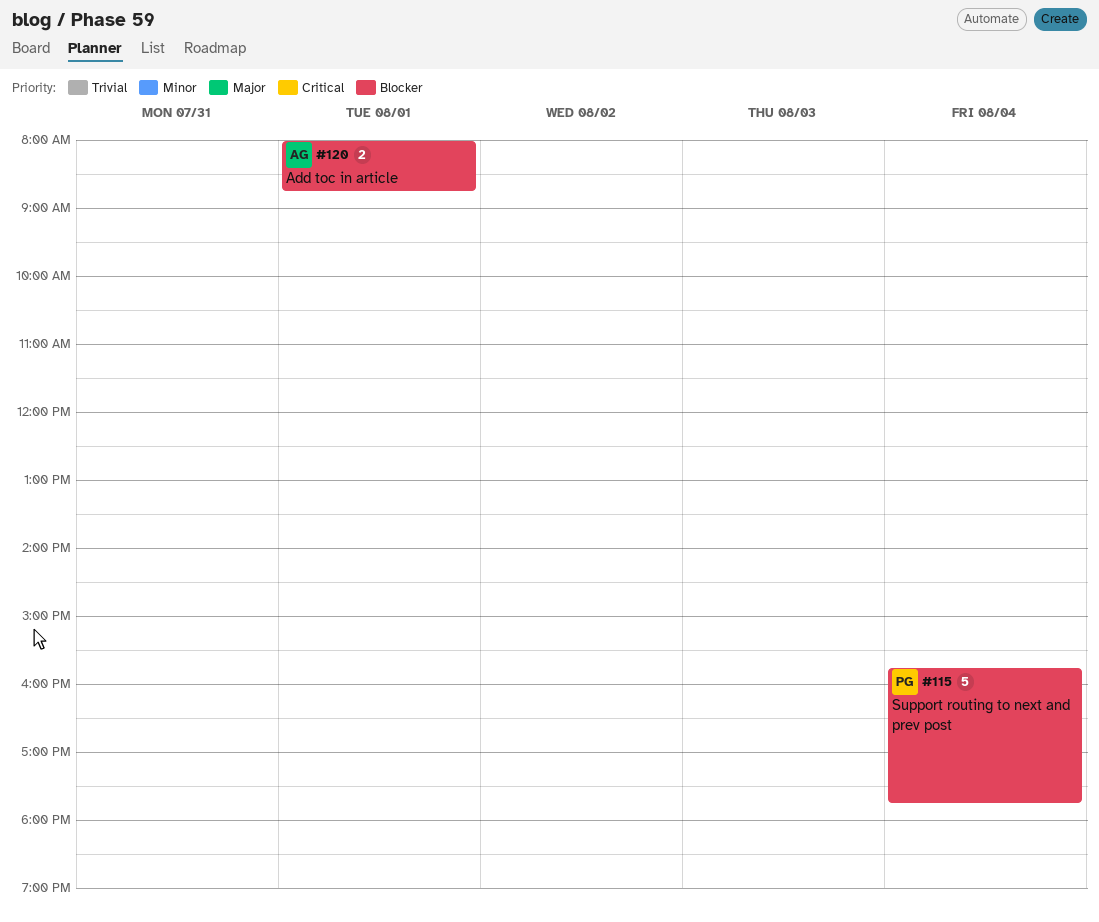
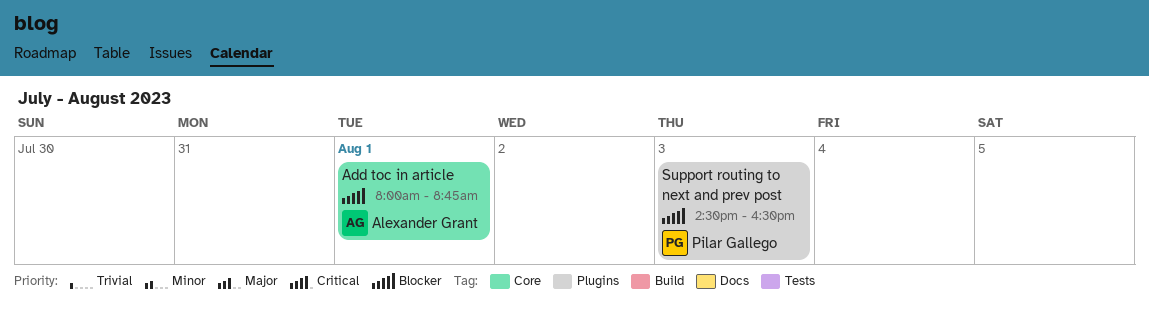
Support routing to next and prev post, day: Aug 4 -> Aug 3
Support routing to next and prev post, begins: 15:45 -> 14:30
Support routing to next and prev post, ends: 17:45 -> 16:30

